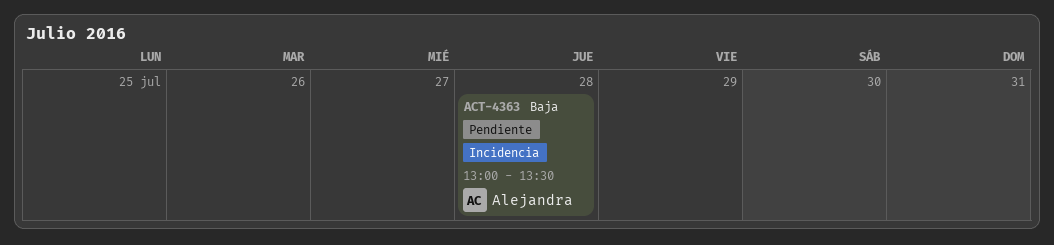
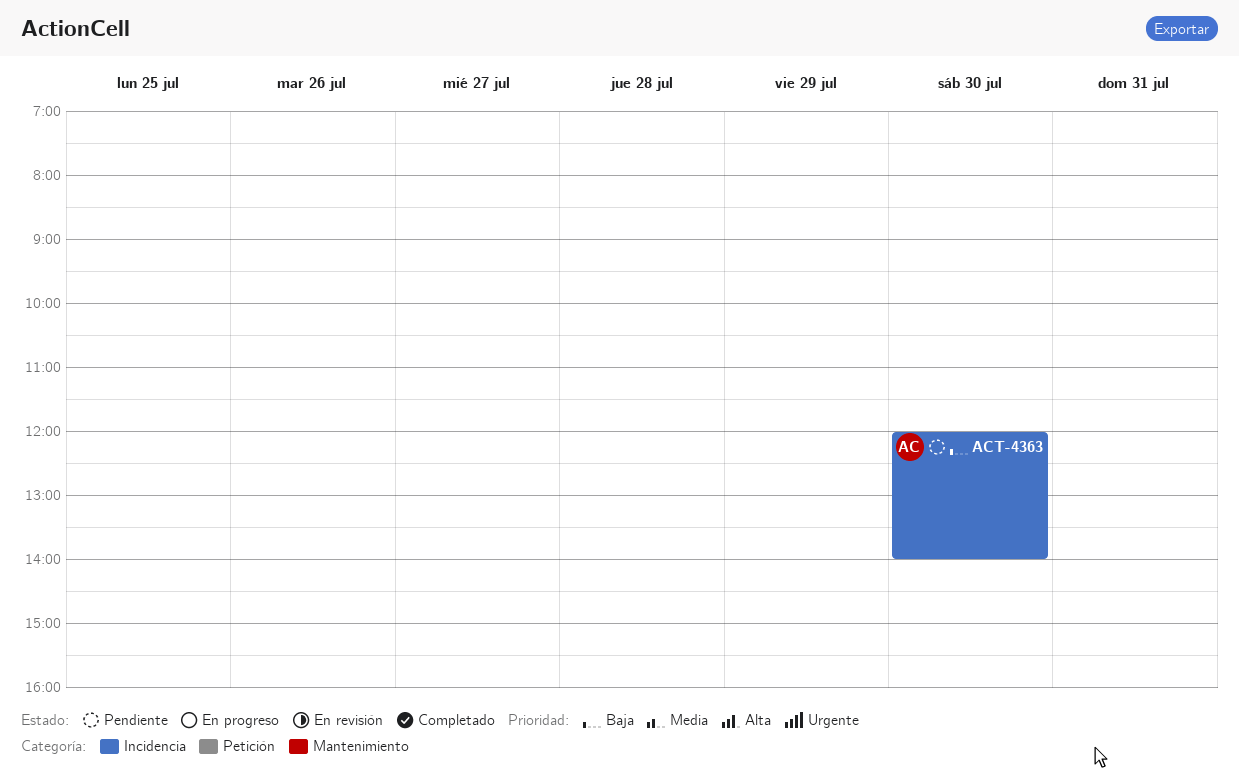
ACT-4363, day: Jul 28 -> Jul 30
ACT-4363, begins: 13:00 -> 12:00
ACT-4363, ends: 13:30 -> 14:00

